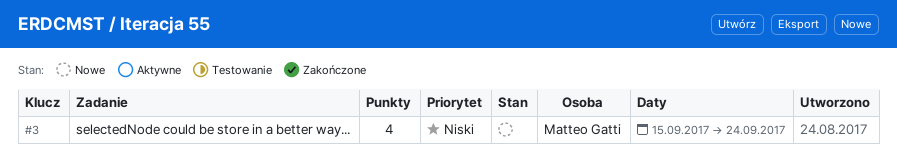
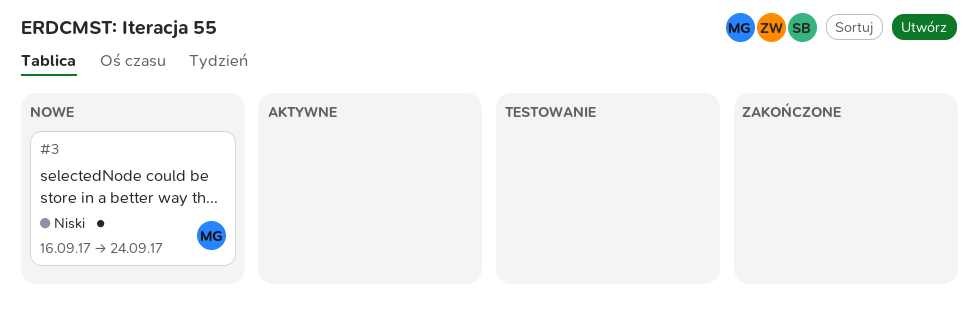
#3, estimate: 4 -> 1
#3, start: Sep 15 -> Sep 16

